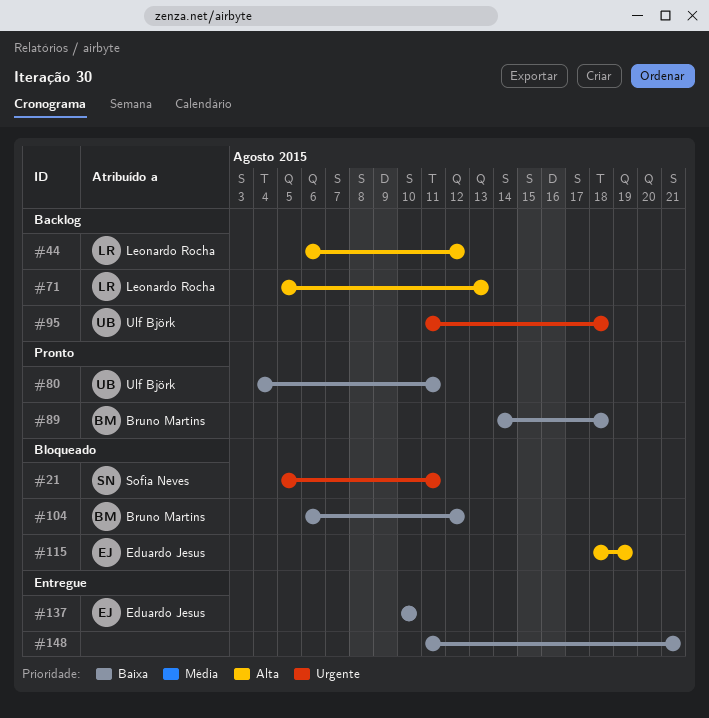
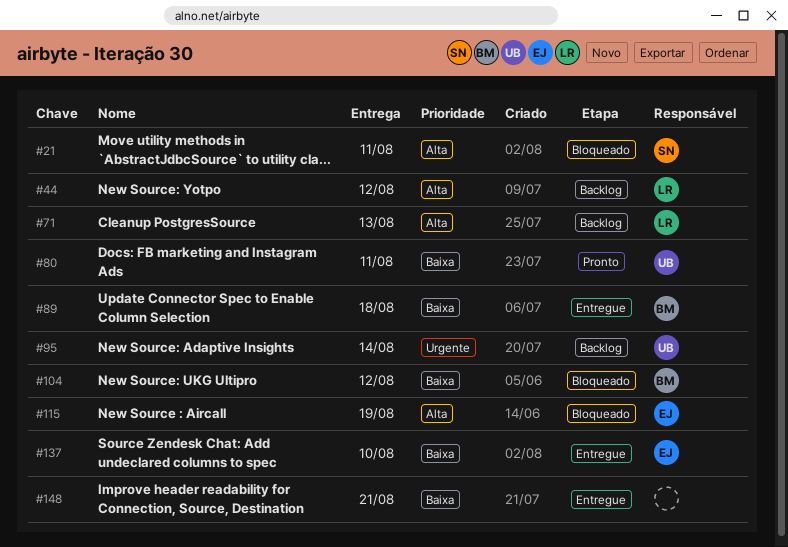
#21, priority: Urgente -> Alta
#89, status: Pronto -> Entregue
#95, due: Aug 18 -> Aug 14

